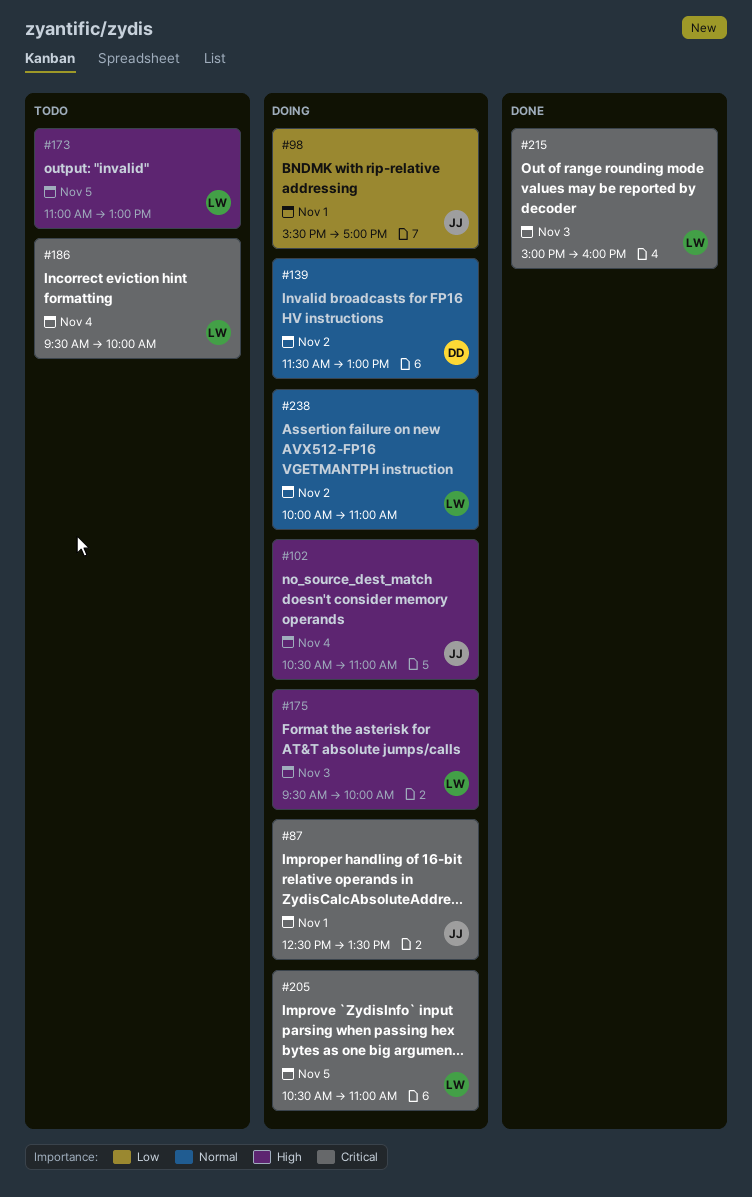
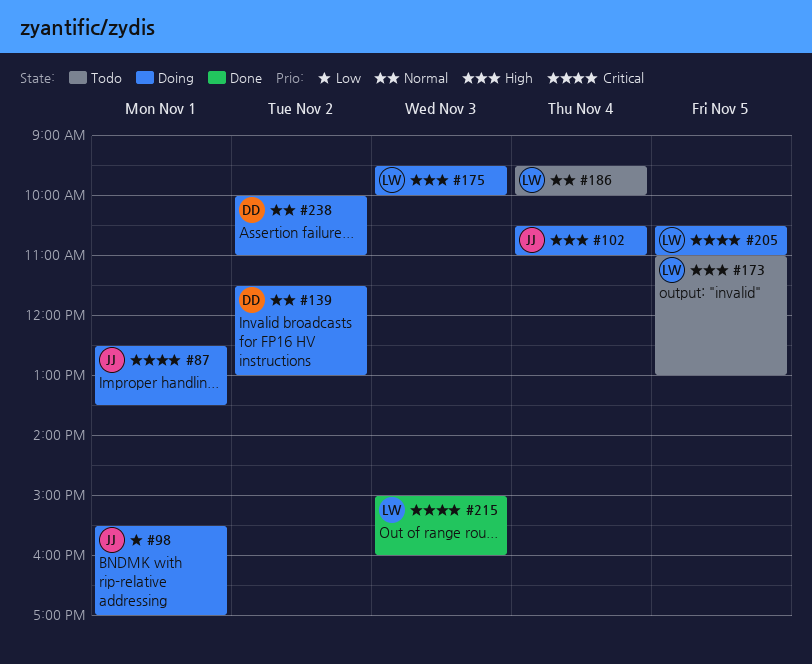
#186, priority: Critical -> Normal
#238, owner: LW -> DD

